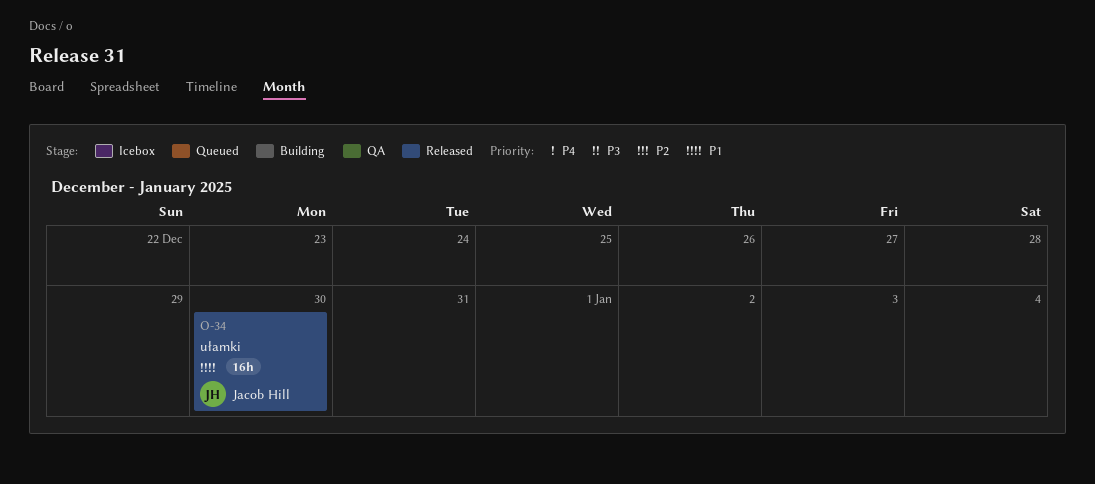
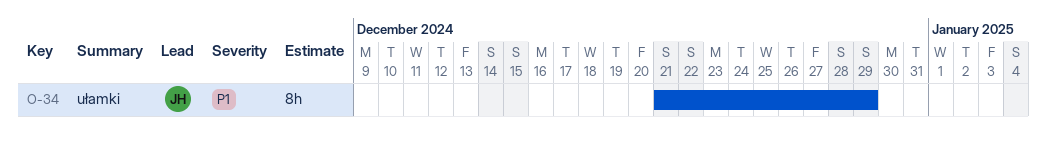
O-34, estimate: 16h -> 8h
O-34, due: Dec 30 -> Dec 29

